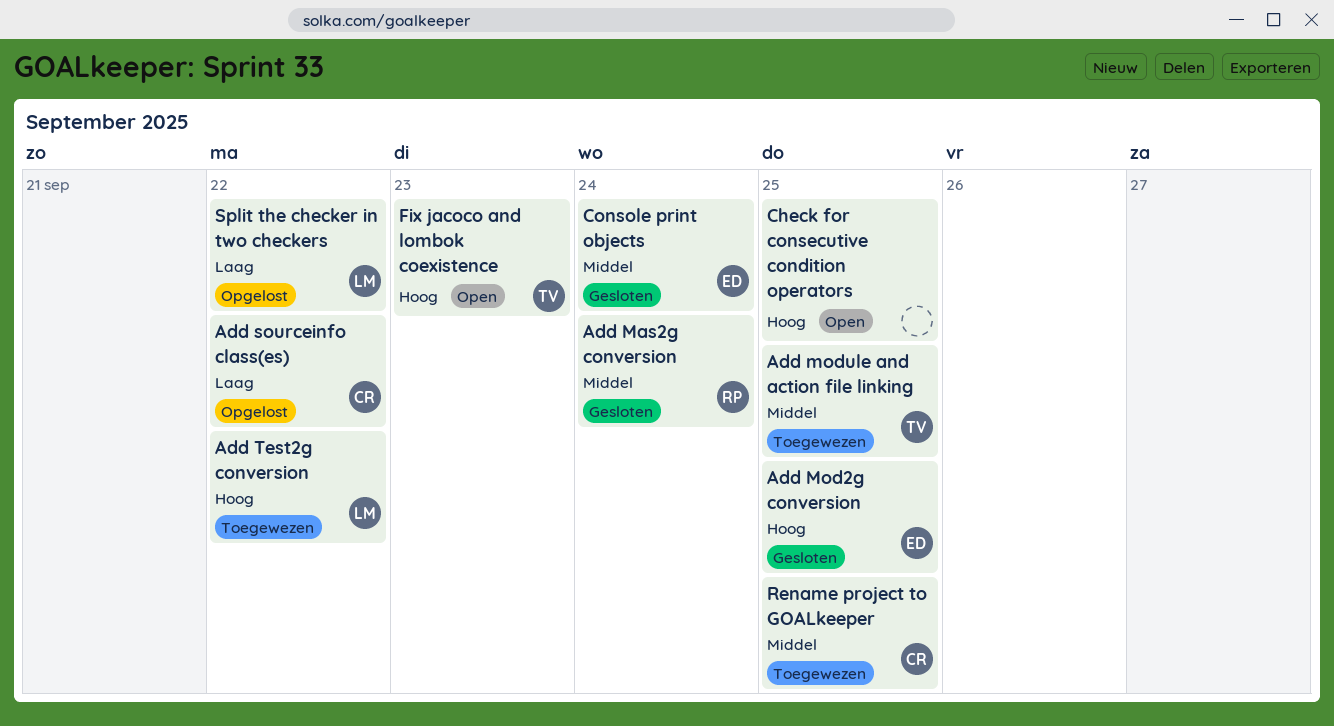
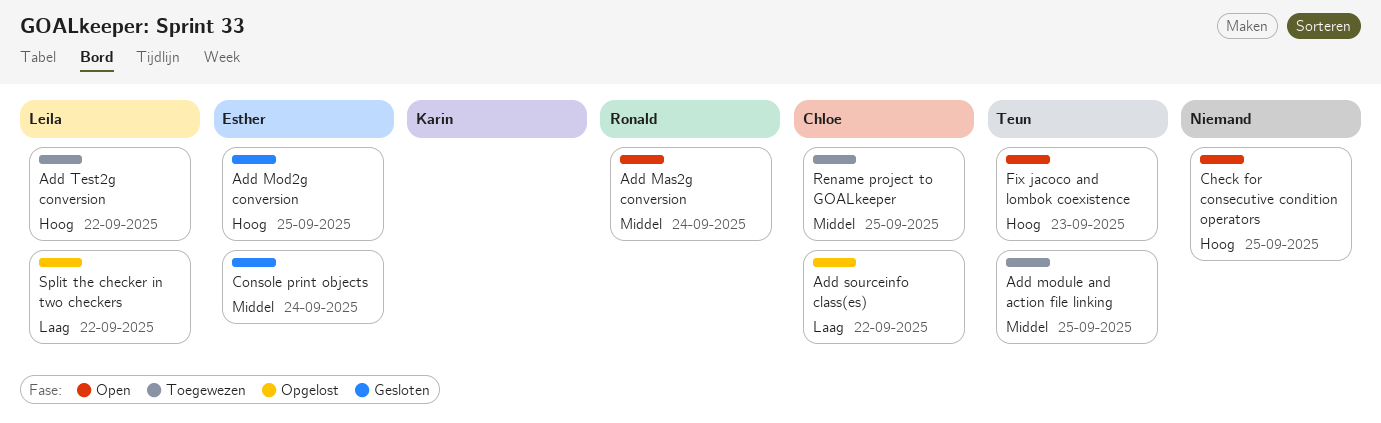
Add Mas2g conversion, status: Gesloten -> Open

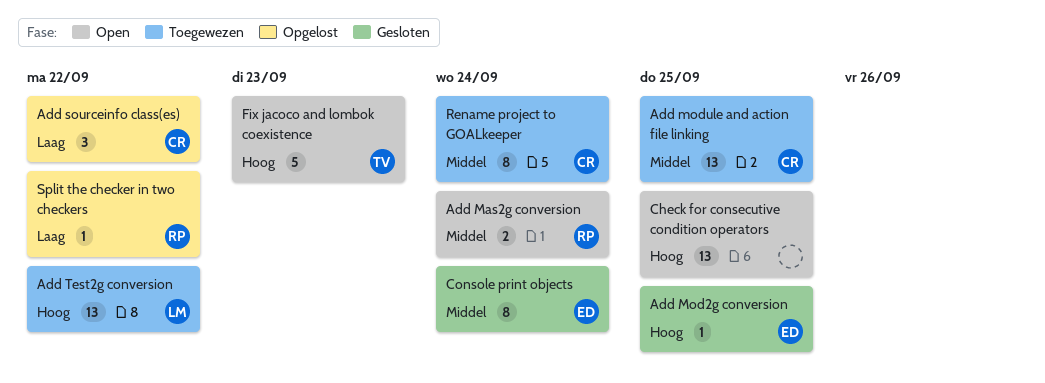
Add module and action file linking, owner: Teun -> Chloe
Rename project to GOALkeeper, due: Sep 25 -> Sep 24
Split the checker in two checkers, owner: Leila -> Ronald

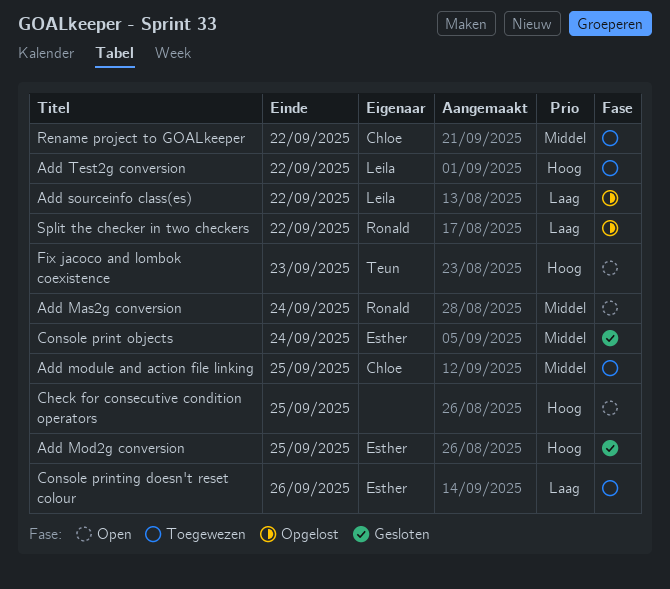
Add sourceinfo class(es), owner: Chloe -> Leila
Console printing doesn't reset colour: none -> present
Rename project to GOALkeeper, due: Sep 24 -> Sep 22

